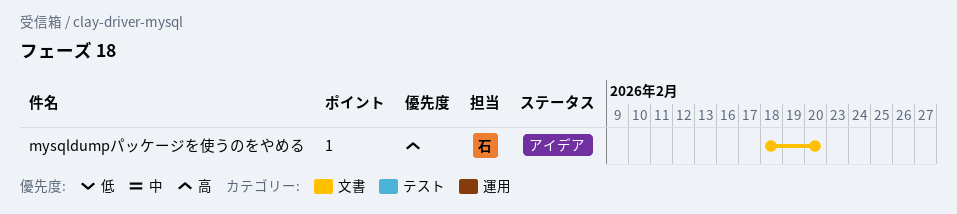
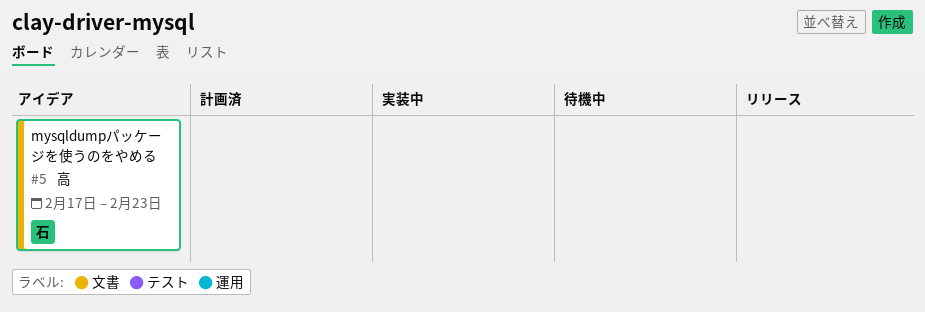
mysqldumpパッケージを使うのをやめる, start: Feb 18 -> Feb 17
mysqldumpパッケージを使うのをやめる, due: Feb 20 -> Feb 23

